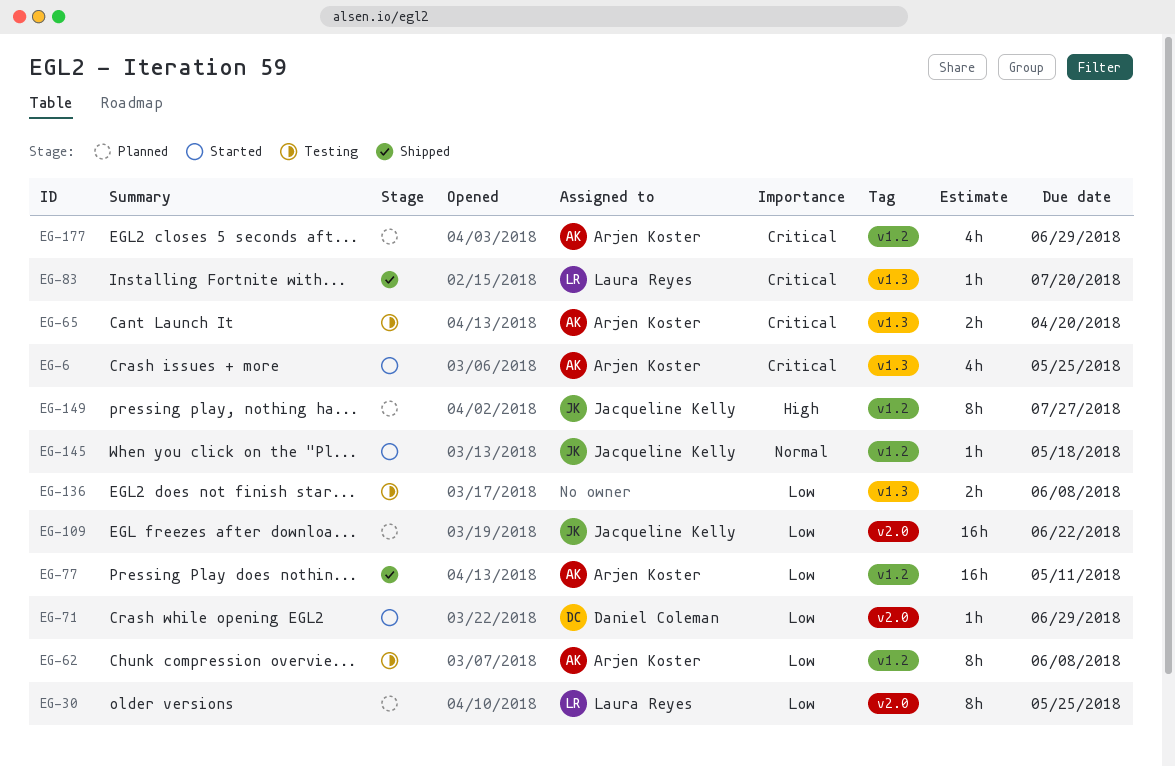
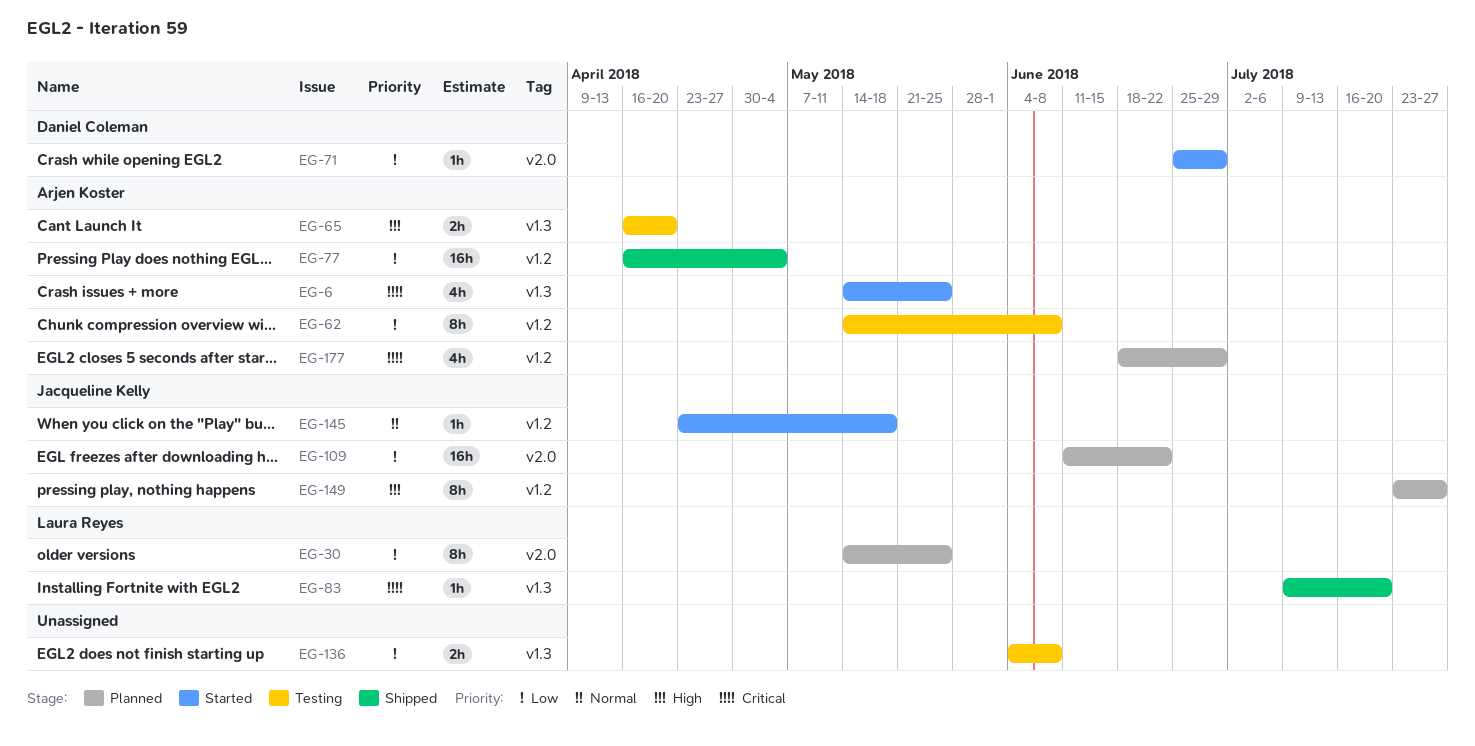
EG-65, priority: Critical -> High
EG-77, due: May 11 -> May 4

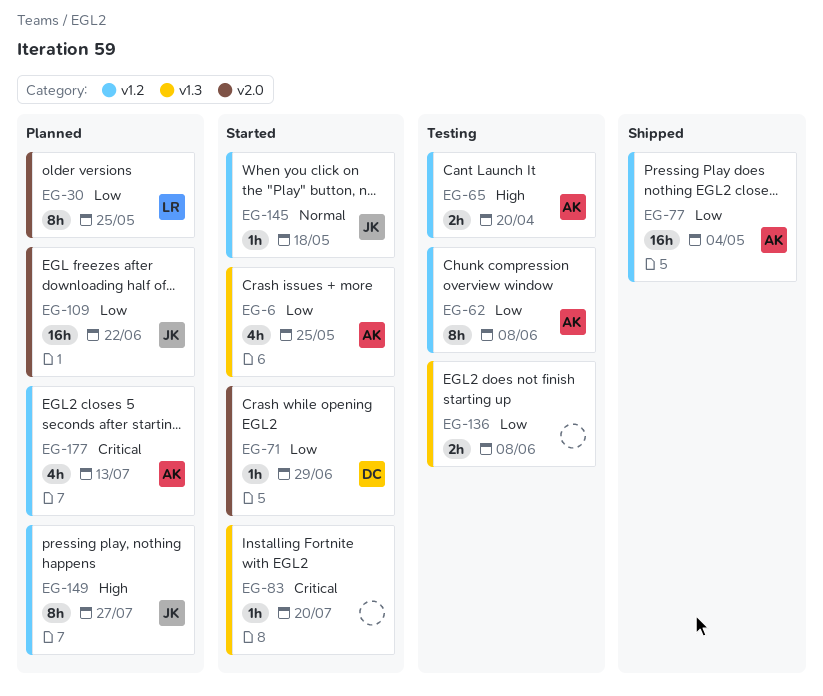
EG-6, priority: Critical -> Low
EG-65, label: v1.3 -> v1.2
EG-83, status: Shipped -> Started
EG-83, owner: Laura Reyes -> none
EG-177, due: Jun 29 -> Jul 13

